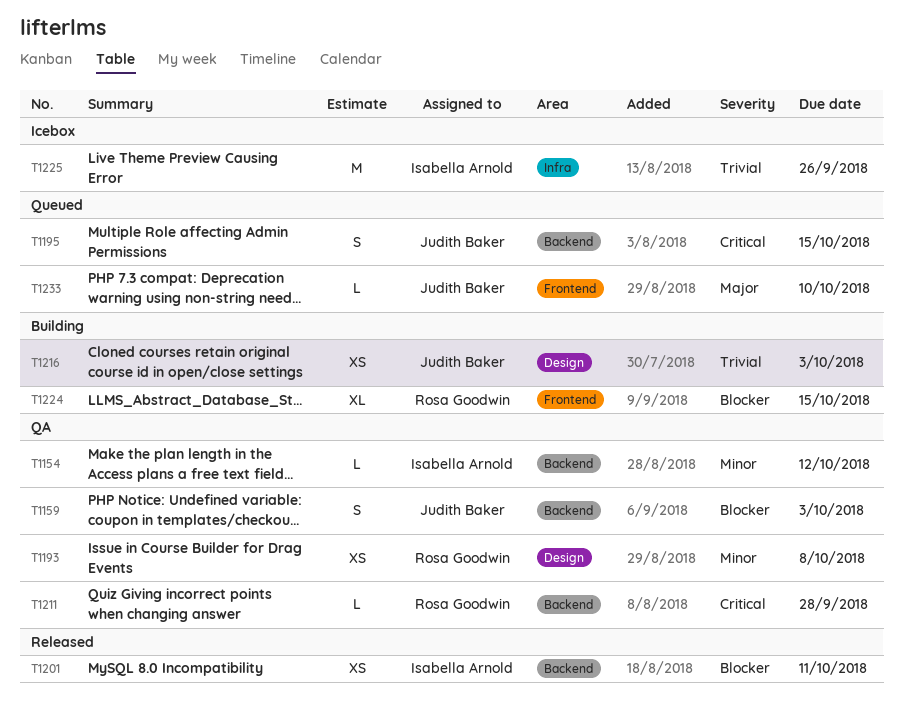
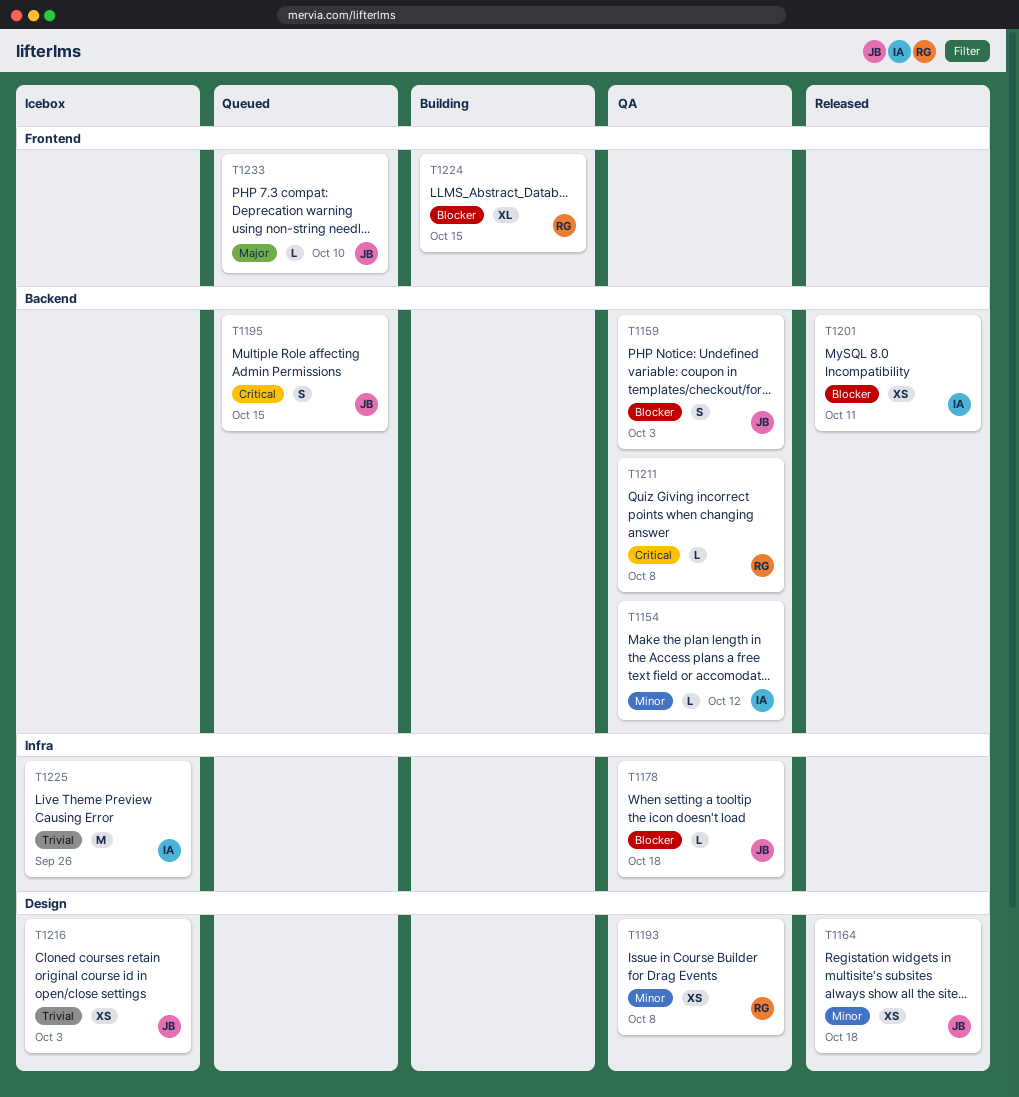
T1164: none -> present
T1178: none -> present
T1211, due: Sep 28 -> Oct 8
T1216, status: Building -> Icebox

